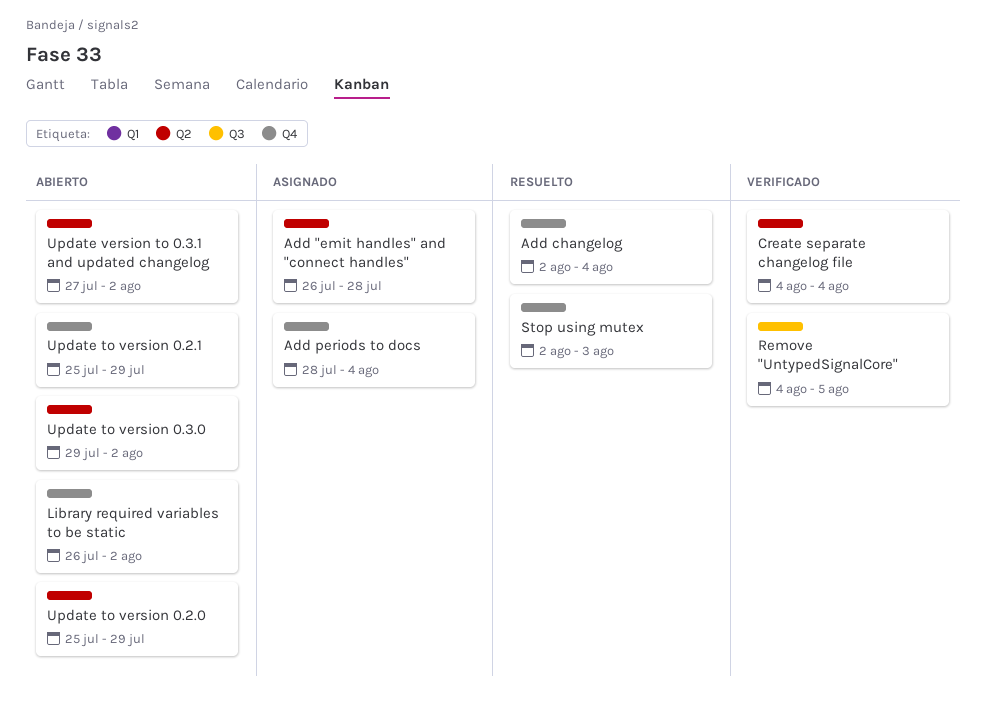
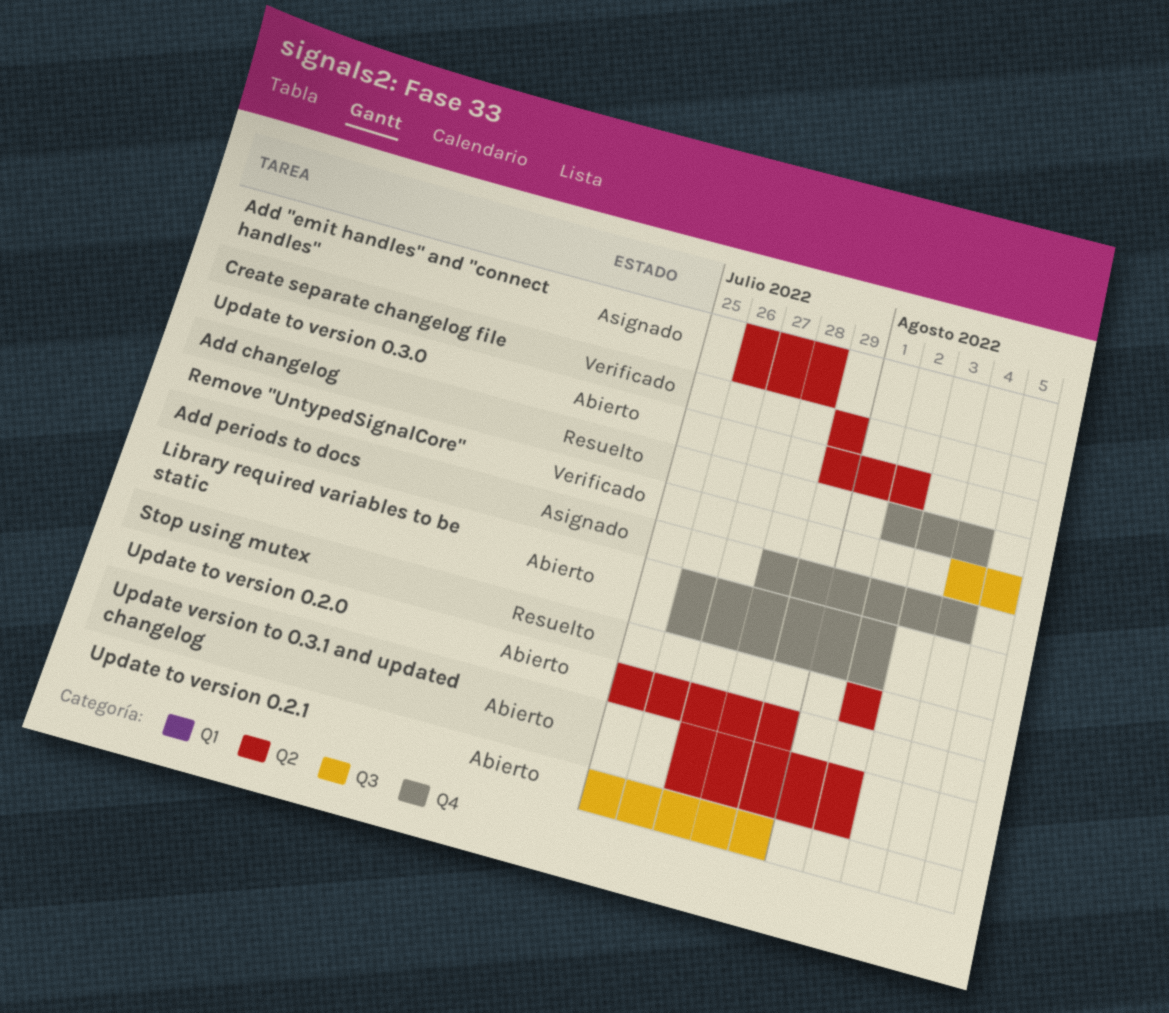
Create separate changelog file, start: Aug 4 -> Jul 29
Create separate changelog file, due: Aug 4 -> Jul 29
Stop using mutex, label: Q4 -> Q2
Stop using mutex, due: Aug 3 -> Aug 2
Update to version 0.2.1, label: Q4 -> Q3

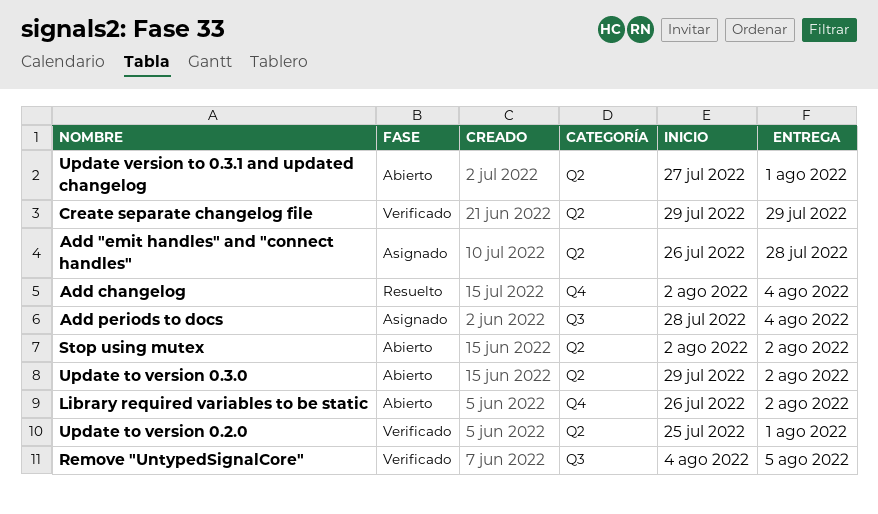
Add periods to docs, label: Q4 -> Q3
Stop using mutex, status: Resuelto -> Abierto
Update to version 0.2.0, status: Abierto -> Verificado
Update to version 0.2.0, due: Jul 29 -> Aug 1
Update to version 0.2.1: present -> none
Update version to 0.3.1 and updated changelog, due: Aug 2 -> Aug 1

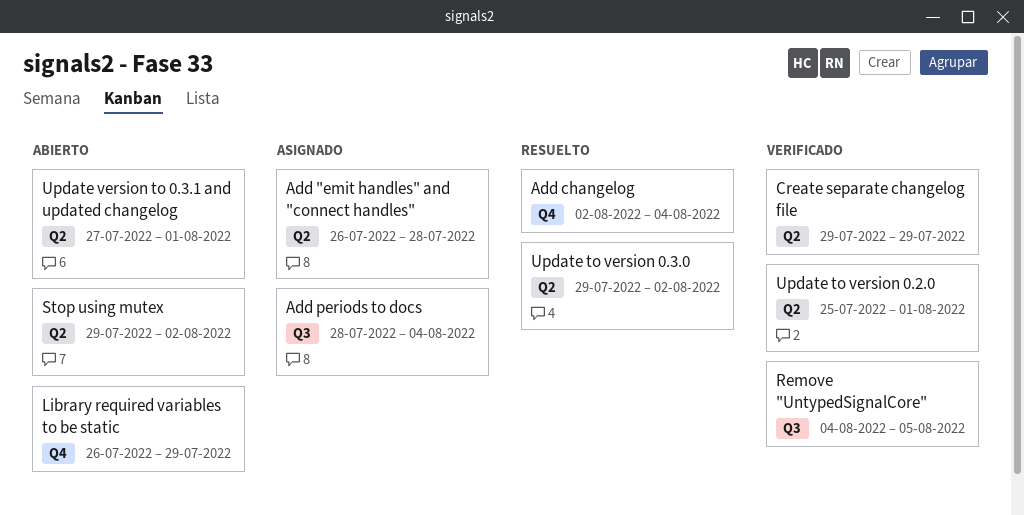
Library required variables to be static, due: Aug 2 -> Jul 29
Stop using mutex, start: Aug 2 -> Jul 29
Update to version 0.3.0, status: Abierto -> Resuelto

